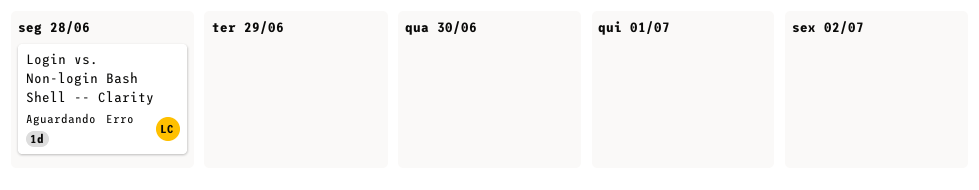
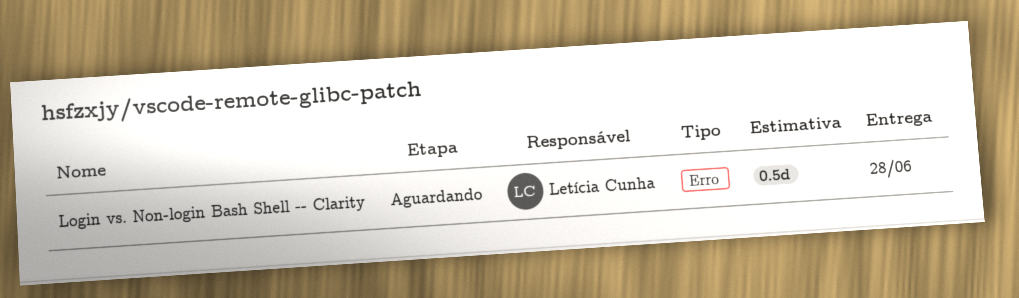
Login vs. Non-login Bash Shell -- Clarity, estimate: 1d -> 0.5d

